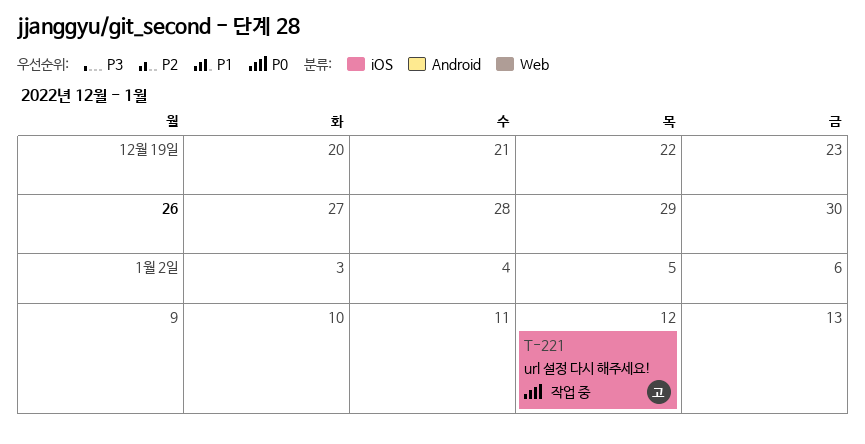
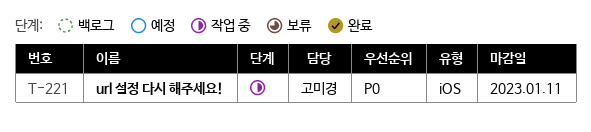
T-221, due: Jan 12 -> Jan 11

